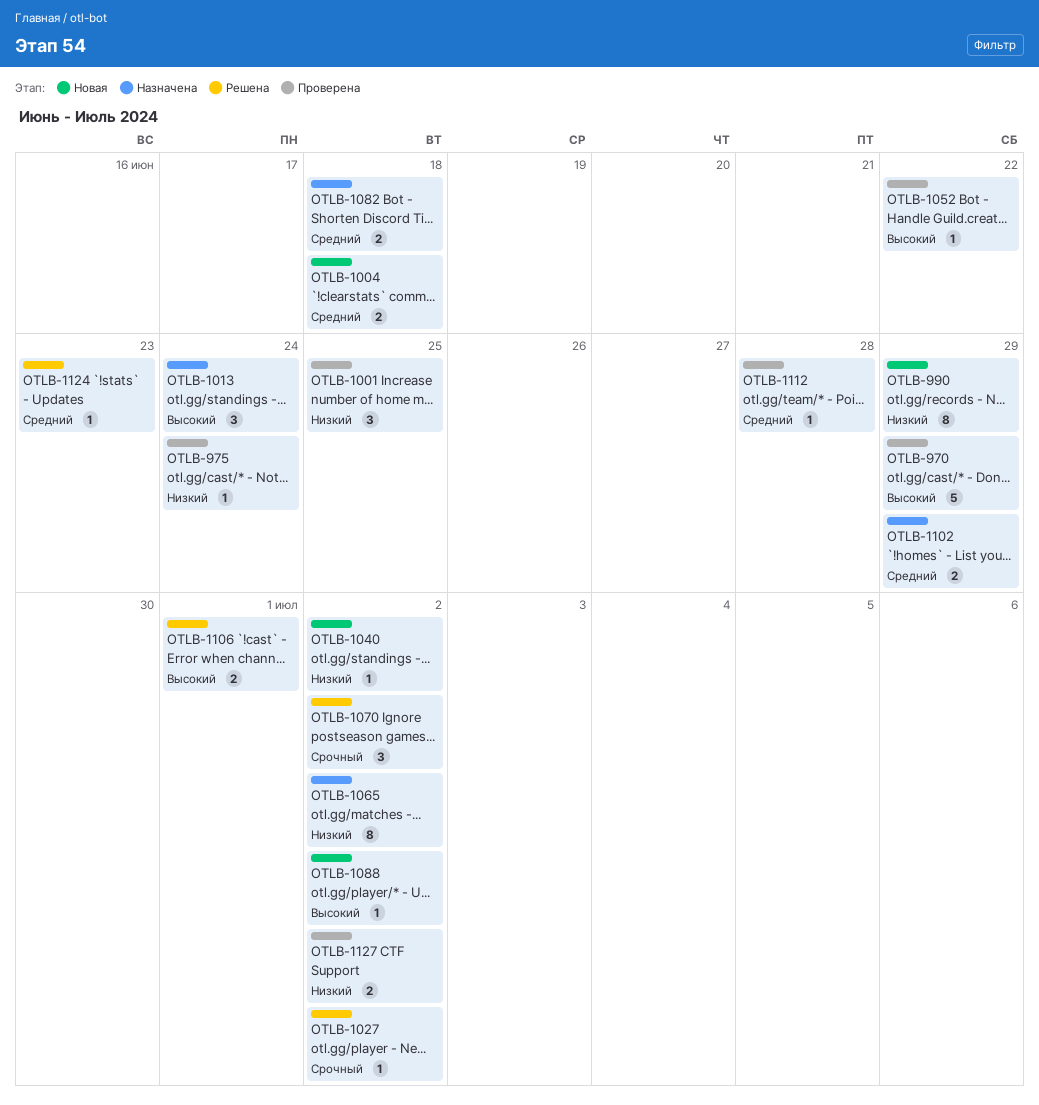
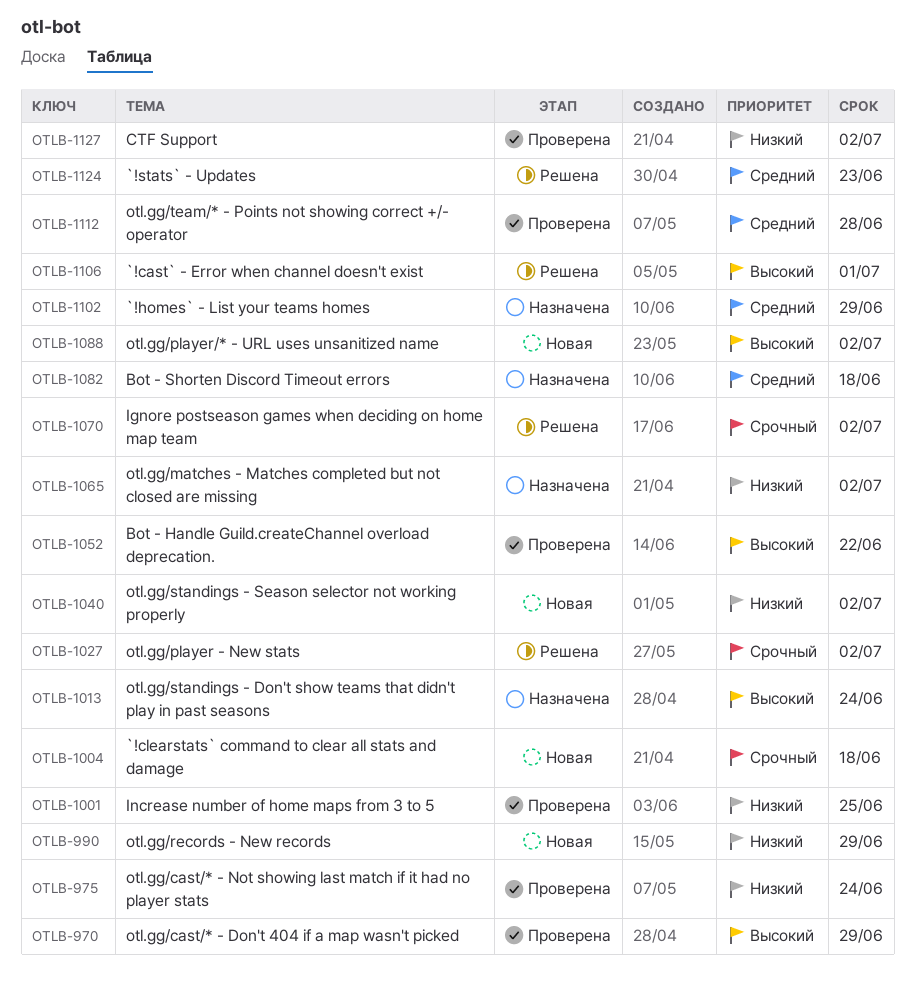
OTLB-1004, priority: Средний -> Срочный

